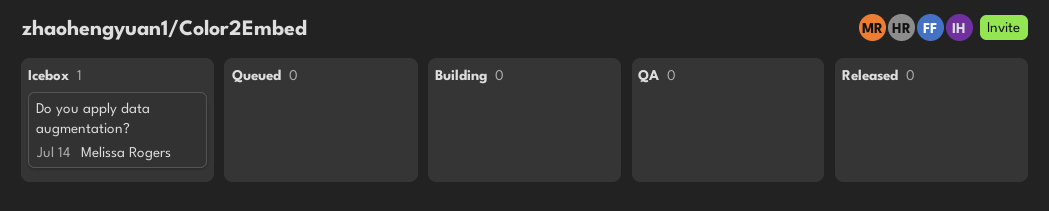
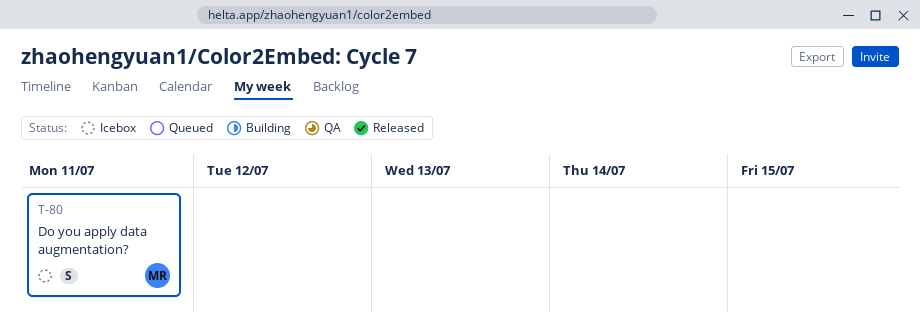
Do you apply data augmentation?, due: Jul 14 -> Jul 11

